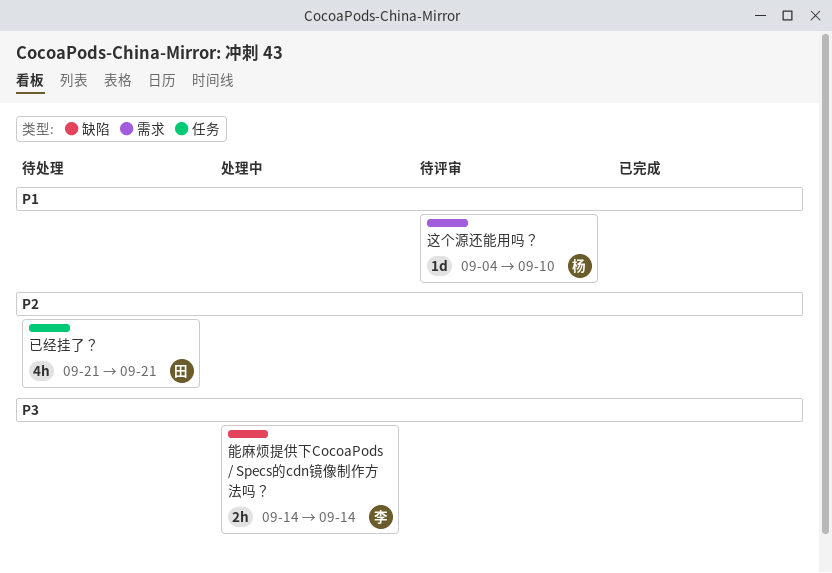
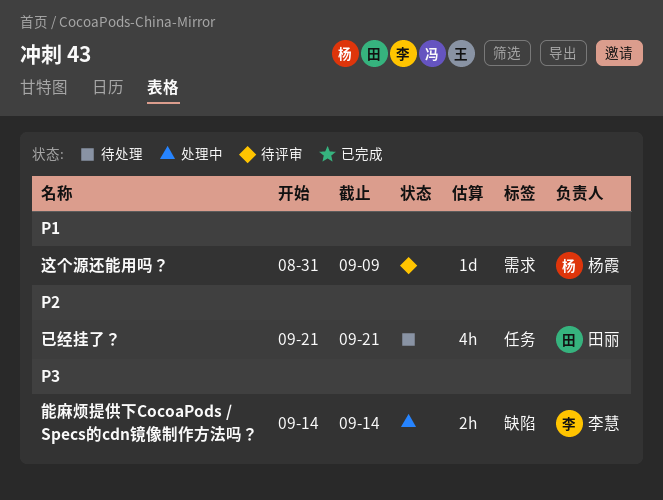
这个源还能用吗？, start: Sep 4 -> Aug 31
这个源还能用吗？, due: Sep 10 -> Sep 9

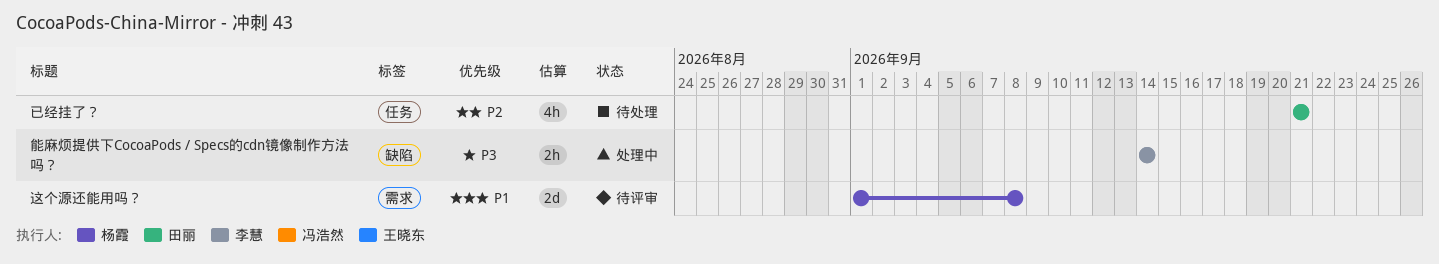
这个源还能用吗？, estimate: 1d -> 2d
这个源还能用吗？, start: Aug 31 -> Sep 1
这个源还能用吗？, due: Sep 9 -> Sep 8

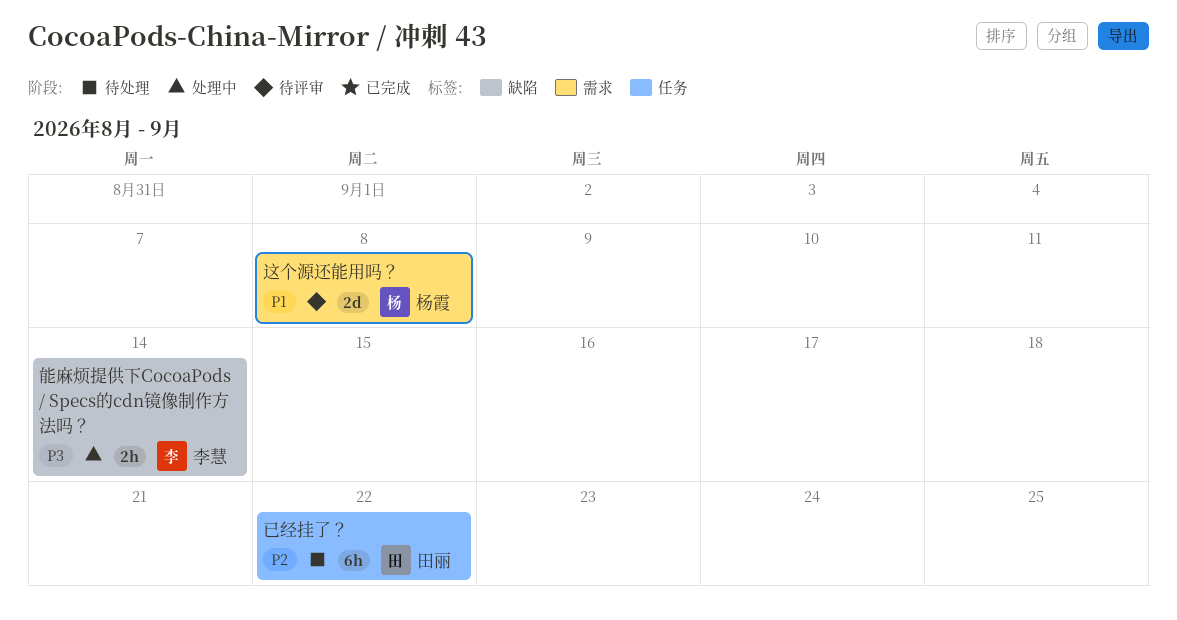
已经挂了？, estimate: 4h -> 6h
已经挂了？, due: Sep 21 -> Sep 22

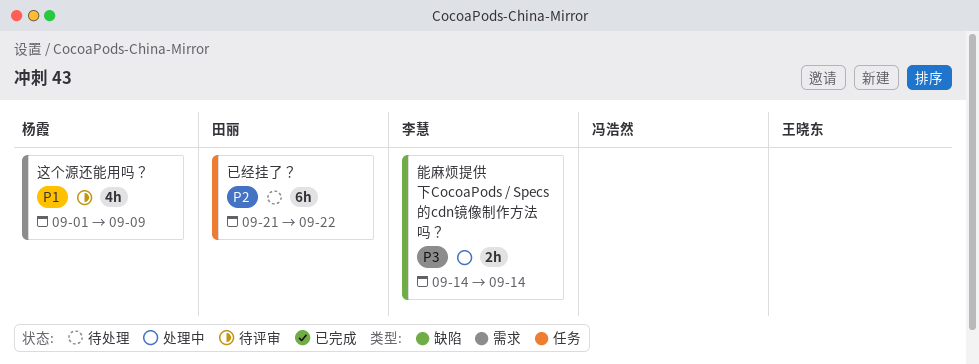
这个源还能用吗？, estimate: 2d -> 4h
这个源还能用吗？, due: Sep 8 -> Sep 9

